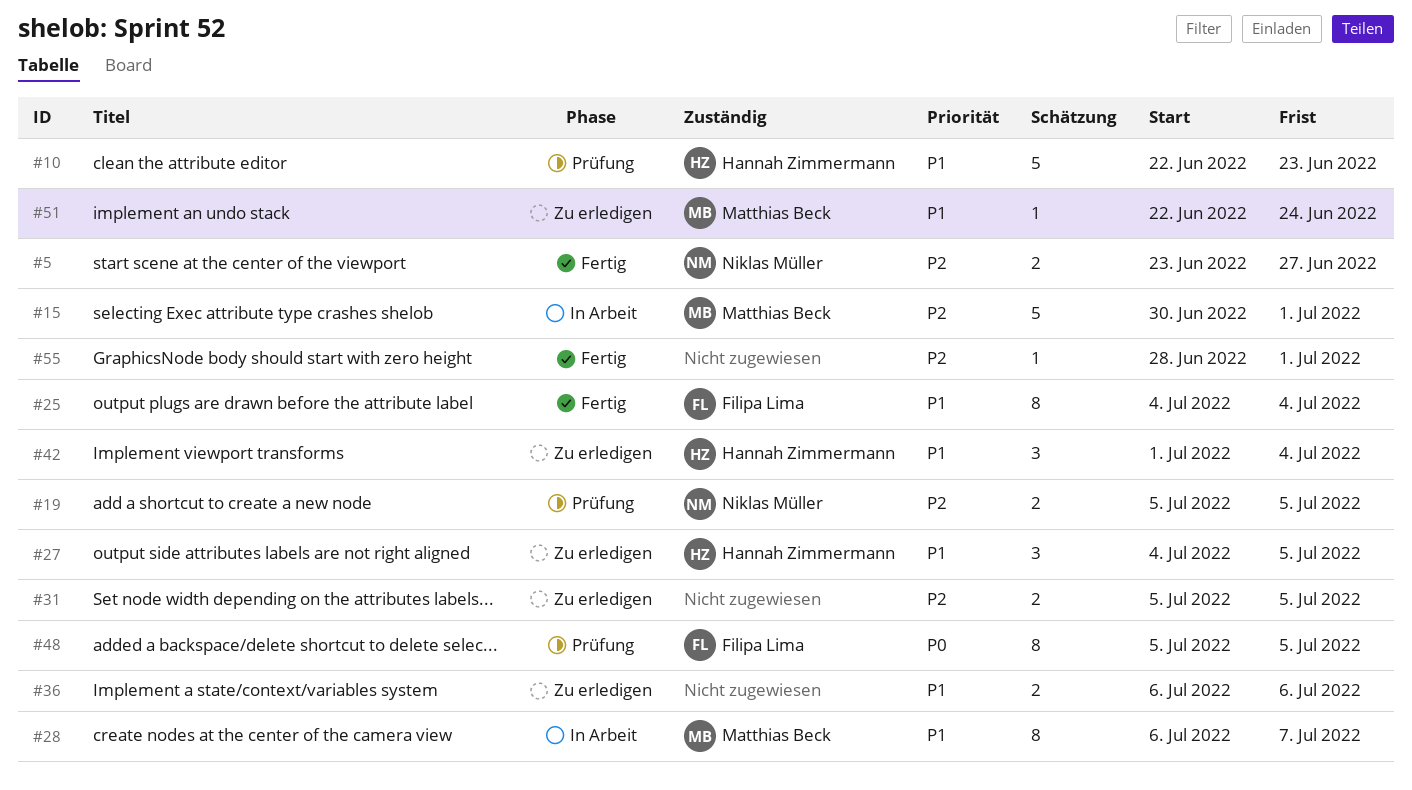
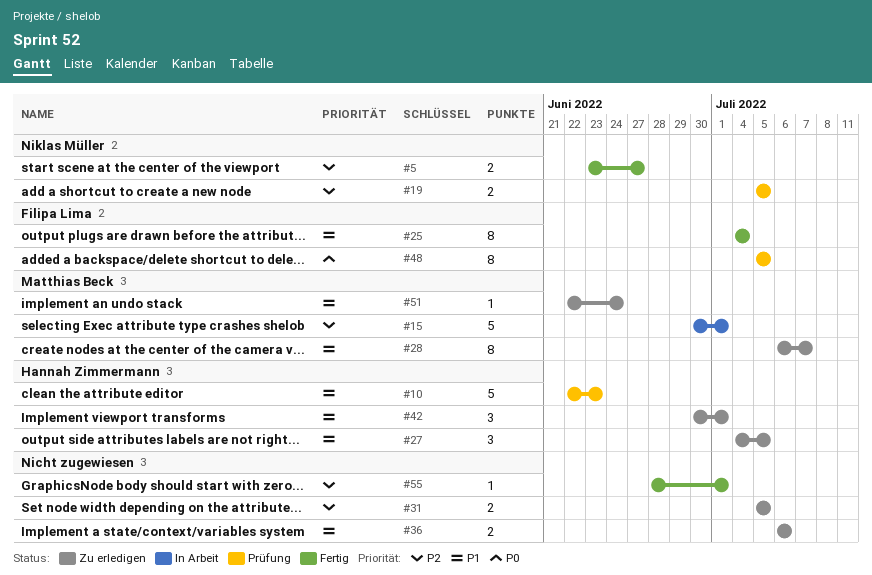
#28, status: In Arbeit -> Zu erledigen
#42, start: Jul 1 -> Jun 30
#42, due: Jul 4 -> Jul 1

